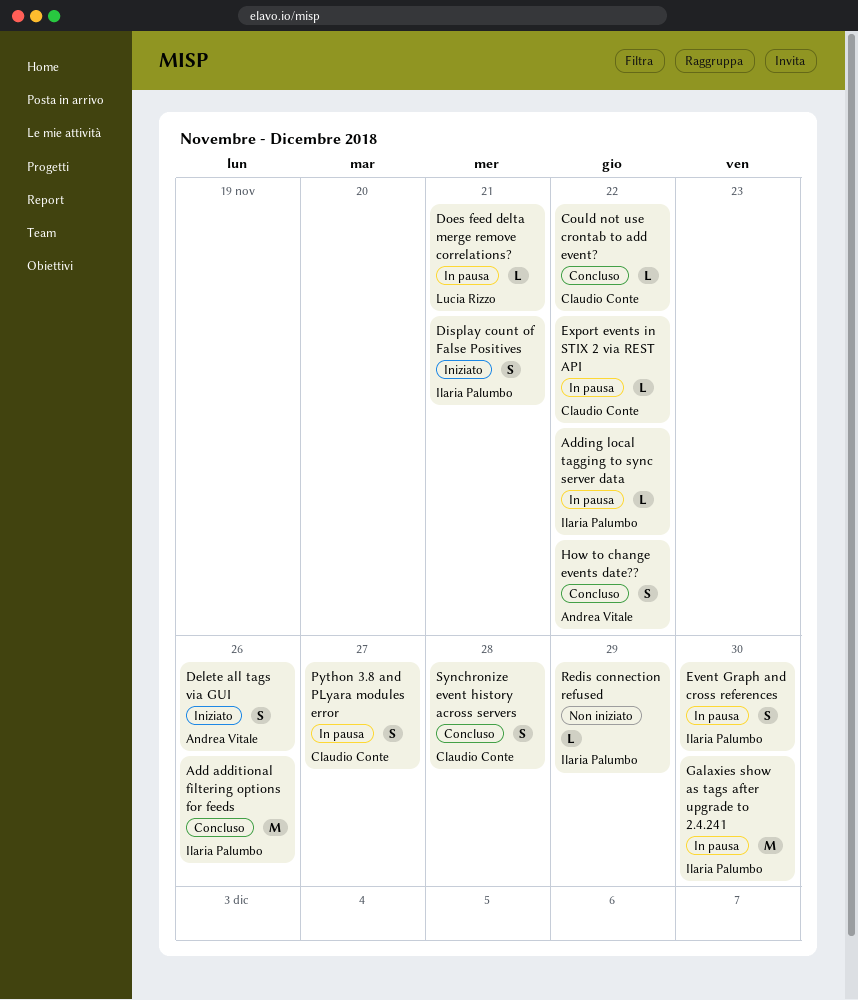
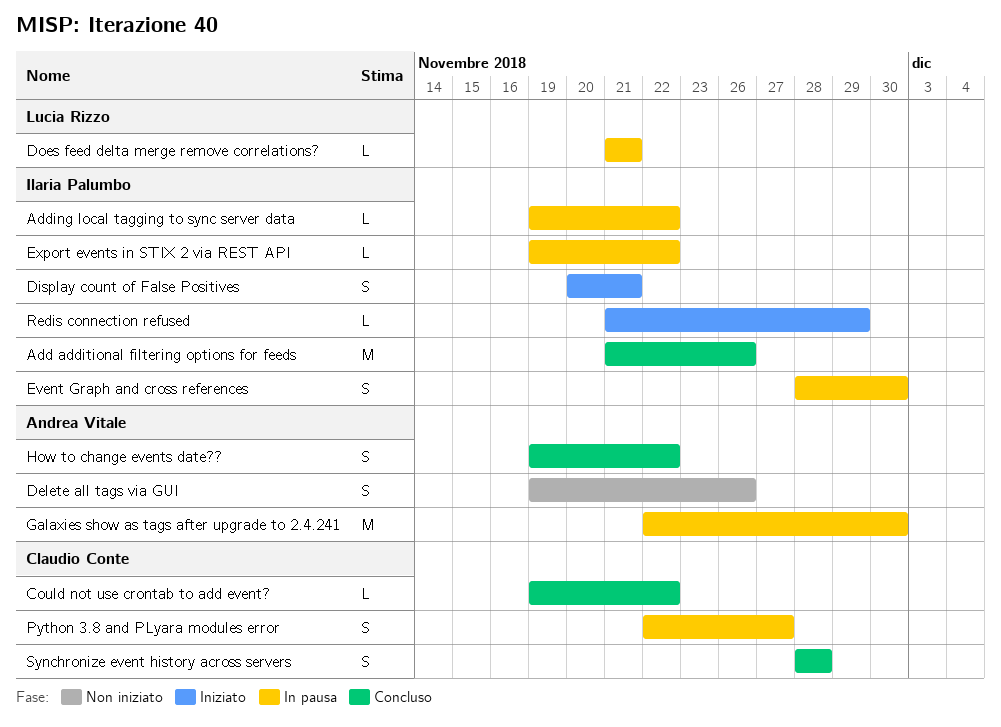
Delete all tags via GUI, status: Iniziato -> Non iniziato
Export events in STIX 2 via REST API, owner: Claudio Conte -> Ilaria Palumbo
Galaxies show as tags after upgrade to 2.4.241, owner: Ilaria Palumbo -> Andrea Vitale
Redis connection refused, status: Non iniziato -> Iniziato

